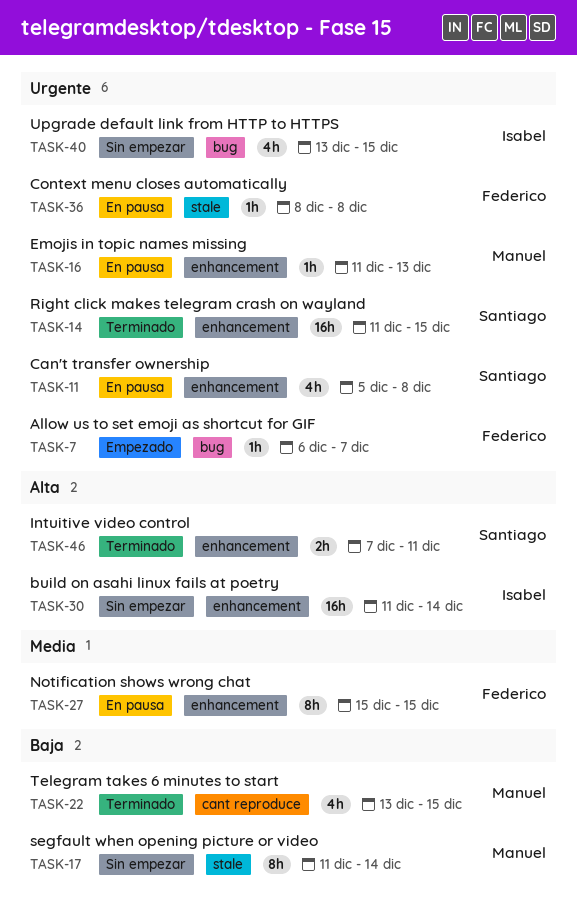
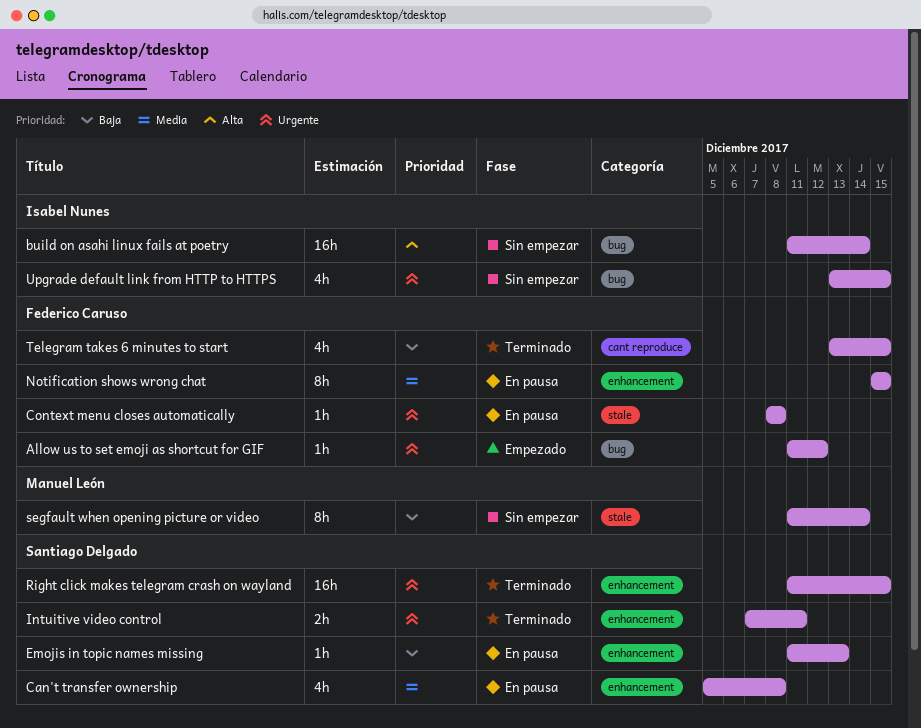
Allow us to set emoji as shortcut for GIF, start: Dec 6 -> Dec 11
Allow us to set emoji as shortcut for GIF, due: Dec 7 -> Dec 12
build on asahi linux fails at poetry, label: enhancement -> bug
Can't transfer ownership, priority: Urgente -> Media
Emojis in topic names missing, owner: Manuel León -> Santiago Delgado
Emojis in topic names missing, priority: Urgente -> Baja
Intuitive video control, priority: Alta -> Urgente
Telegram takes 6 minutes to start, owner: Manuel León -> Federico Caruso

